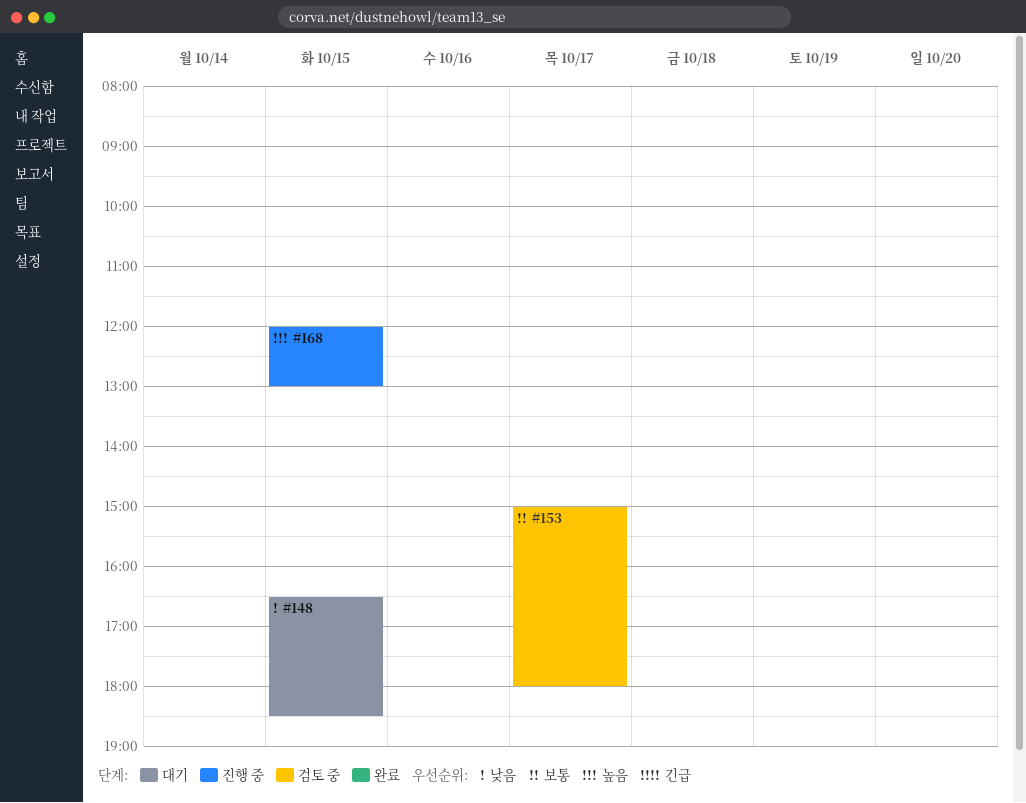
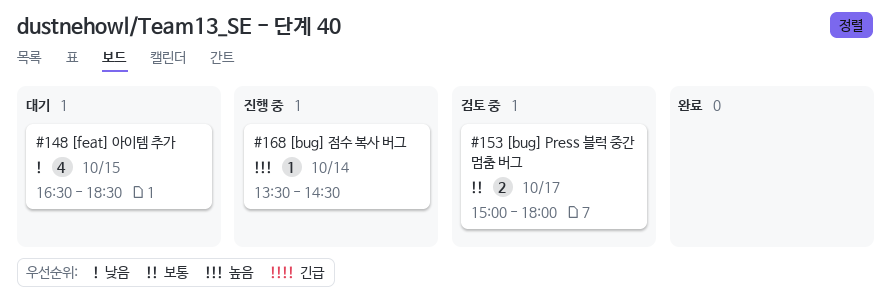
#168, day: Oct 15 -> Oct 14
#168, begins: 12:00 -> 13:30
#168, ends: 13:00 -> 14:30

